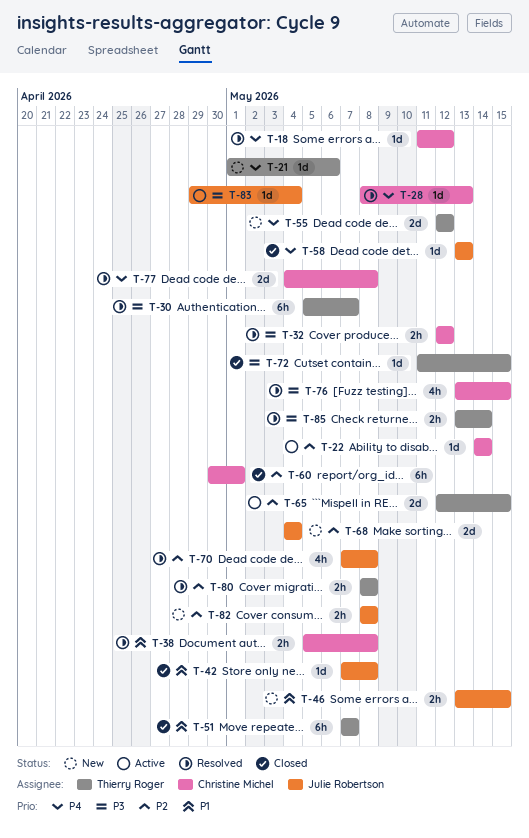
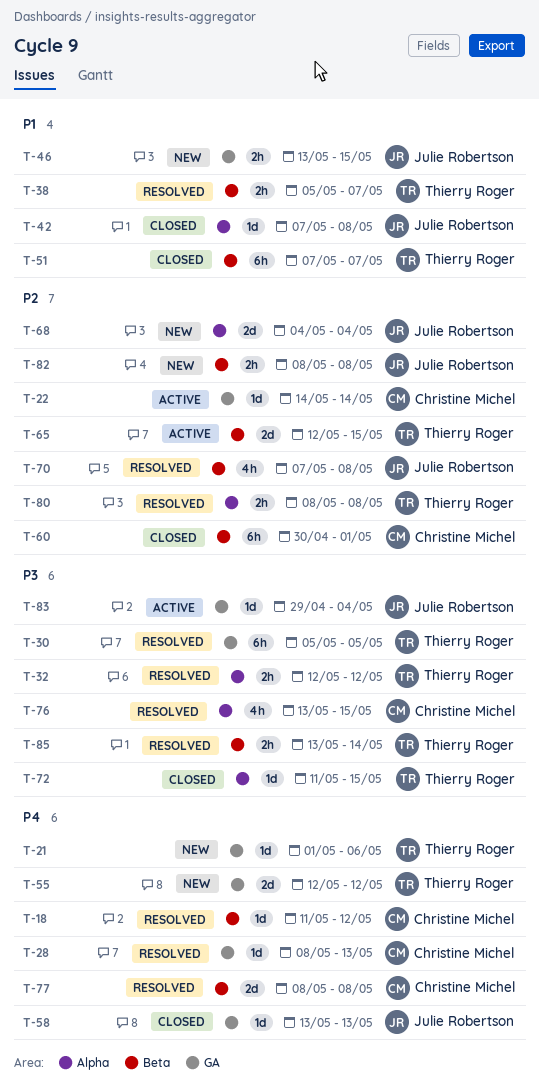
T-30, due: May 7 -> May 5
T-32, owner: Christine Michel -> Thierry Roger
T-38, owner: Christine Michel -> Thierry Roger
T-38, due: May 8 -> May 7
T-77, start: May 4 -> May 8

